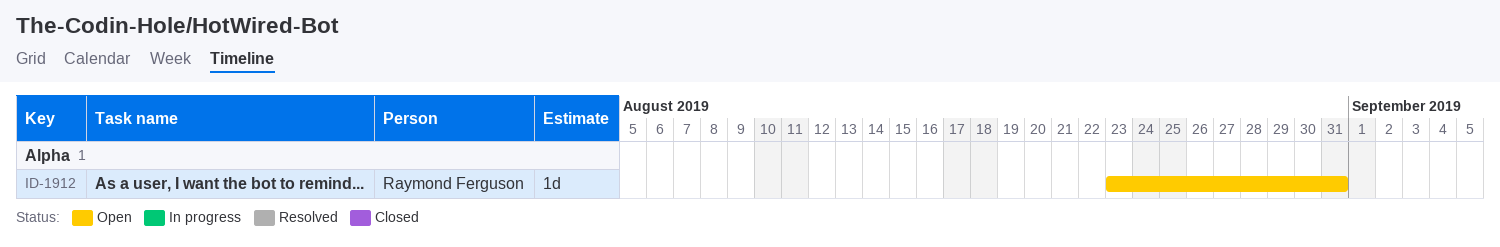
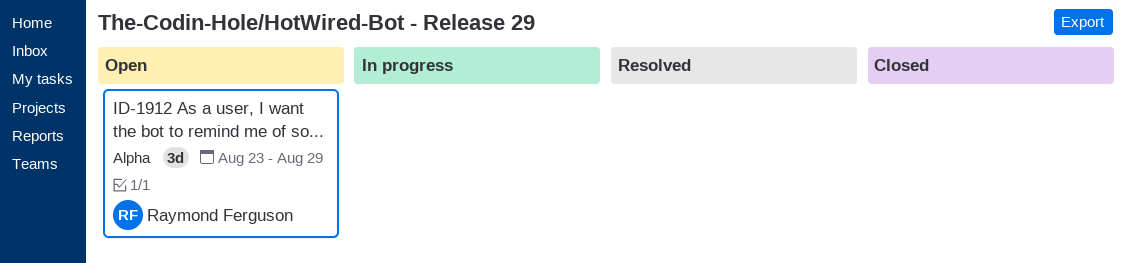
ID-1912, estimate: 1d -> 3d
ID-1912, due: Aug 31 -> Aug 29

